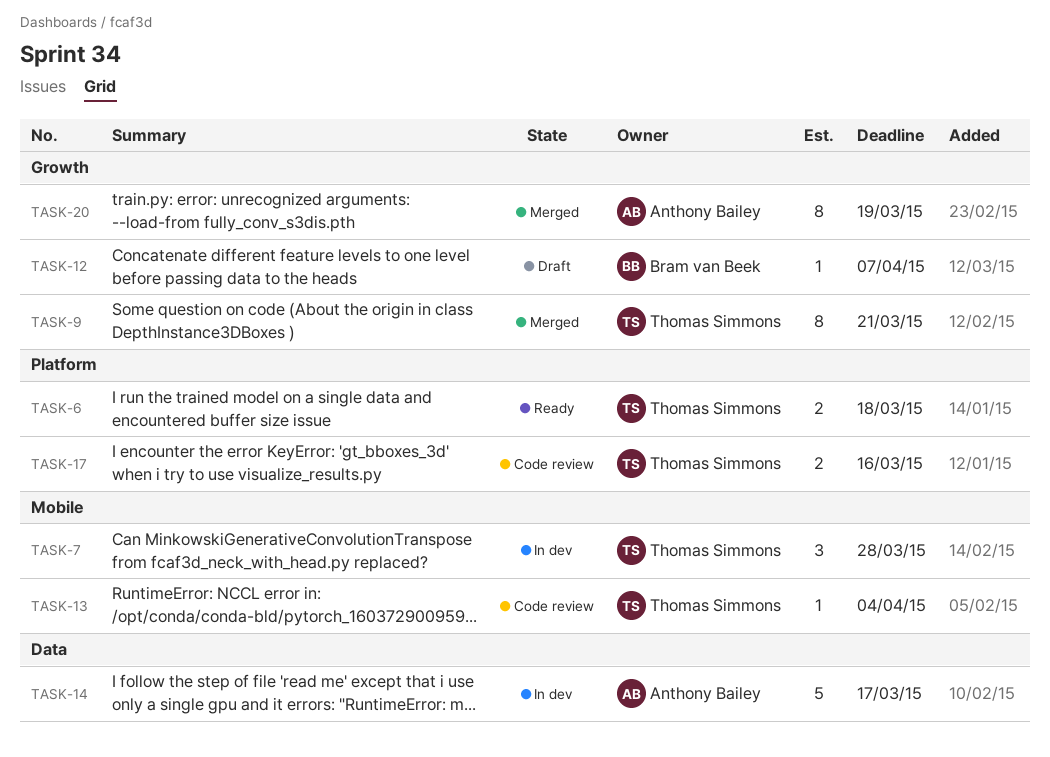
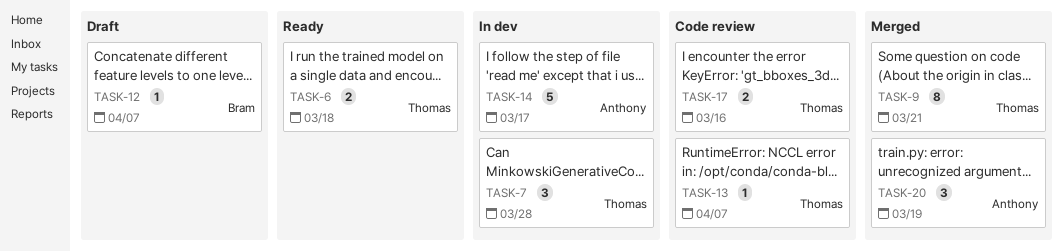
TASK-13, due: Apr 4 -> Apr 7
TASK-20, estimate: 8 -> 3

